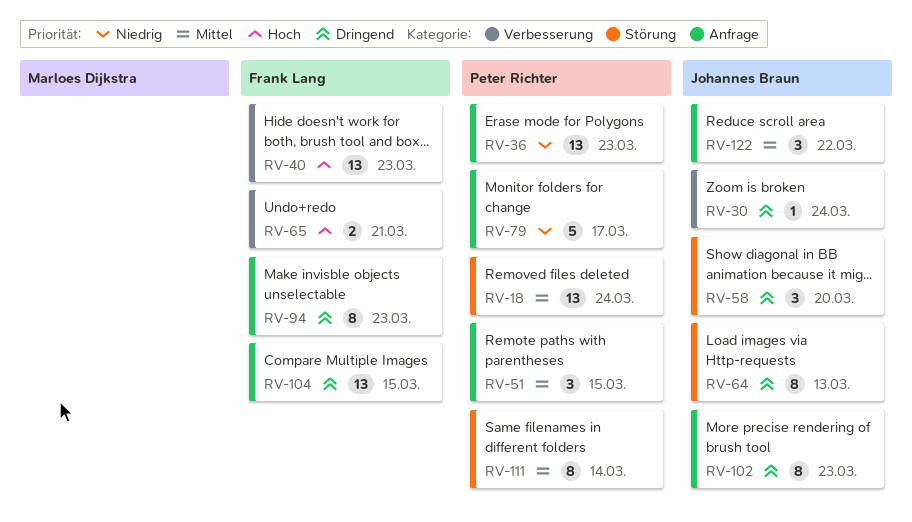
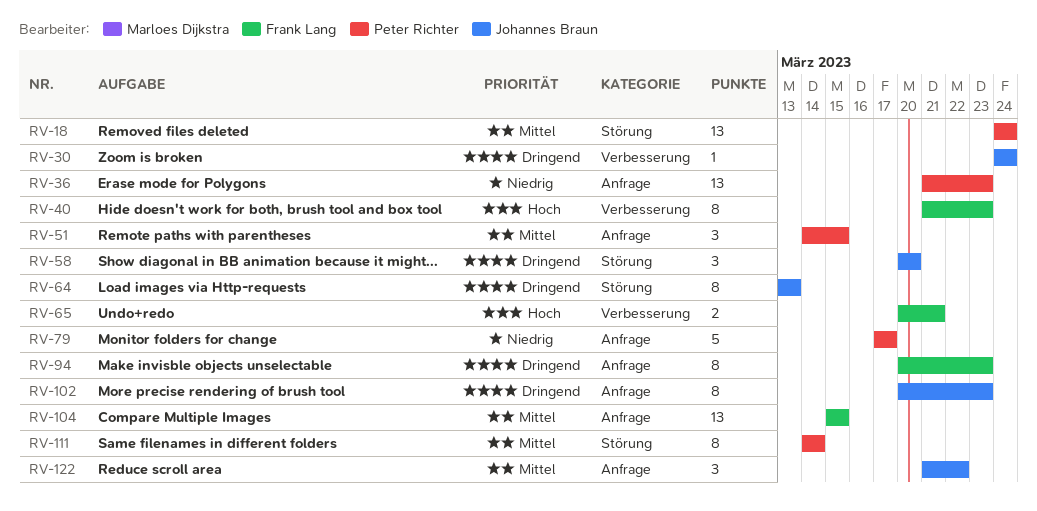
RV-40, estimate: 13 -> 8
RV-104, priority: Dringend -> Mittel

